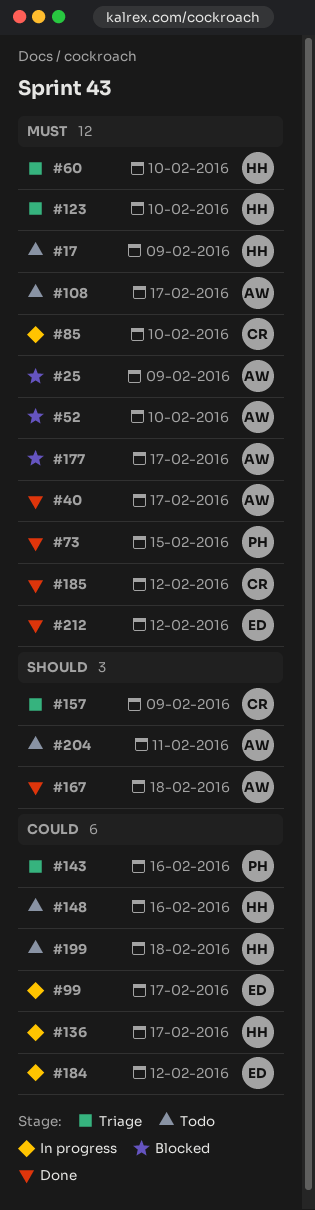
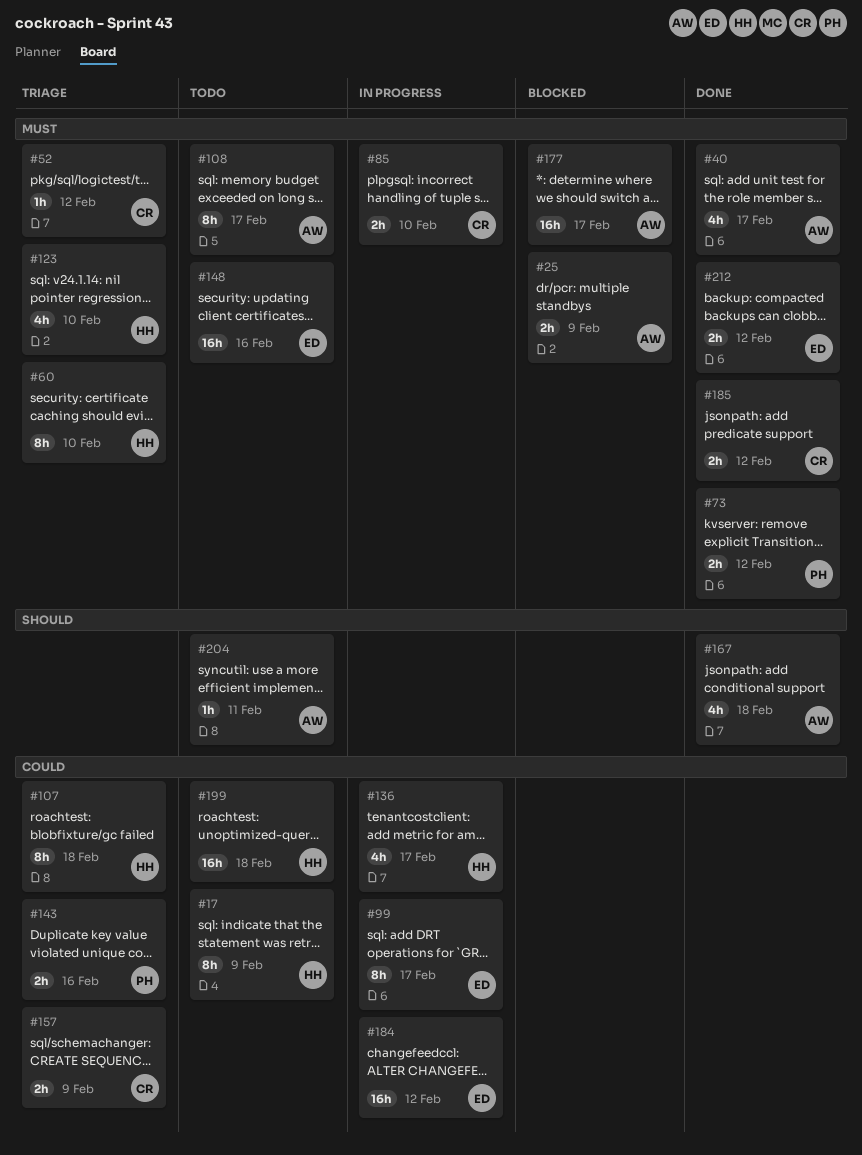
#17, priority: Must -> Could
#52, status: Blocked -> Triage
#52, owner: AW -> CR
#52, due: Feb 10 -> Feb 12
#73, due: Feb 15 -> Feb 12
#107: none -> present
#148, owner: HH -> ED
#148, priority: Could -> Must
#157, priority: Should -> Could

